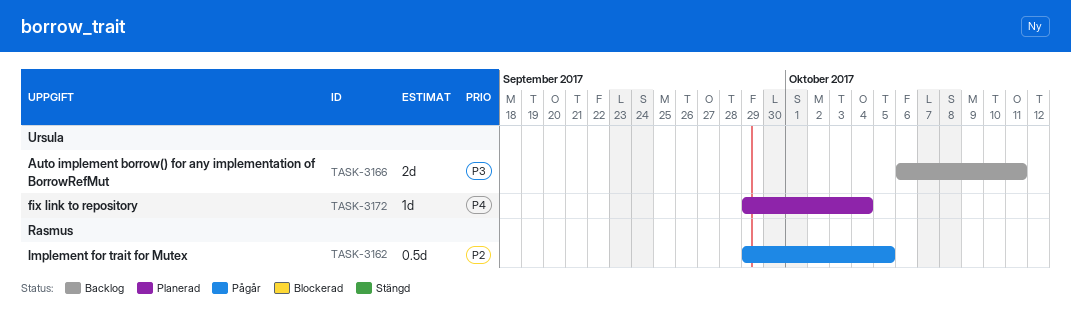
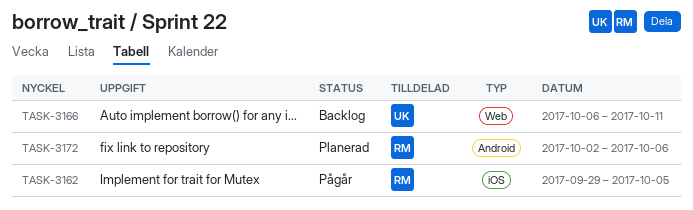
TASK-3172, owner: Ursula -> Rasmus
TASK-3172, start: Sep 29 -> Oct 2
TASK-3172, due: Oct 4 -> Oct 6

